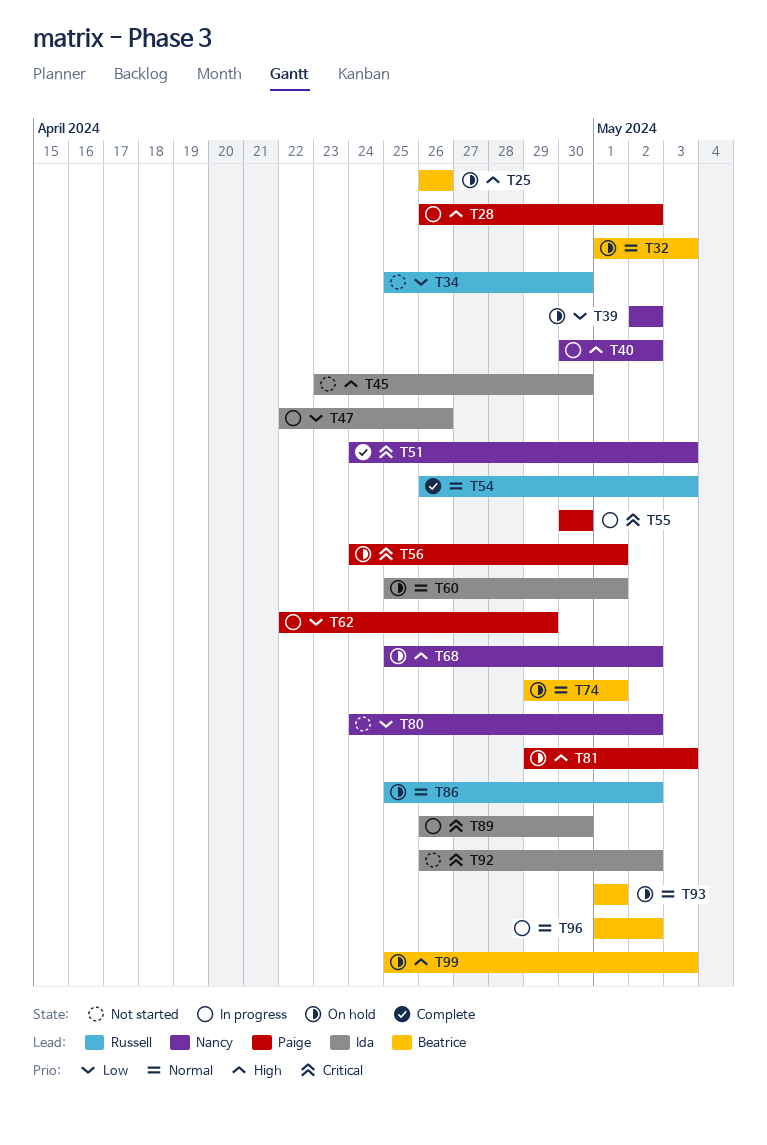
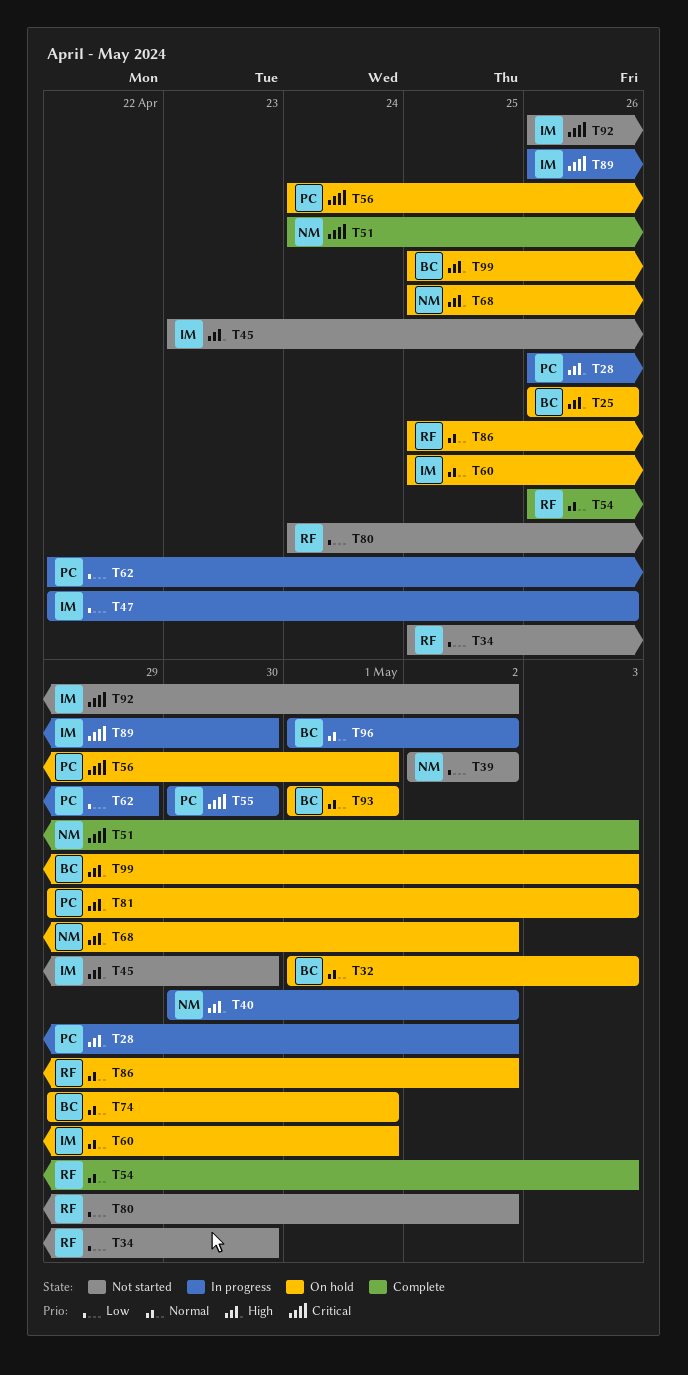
T39, status: On hold -> Not started
T80, owner: Nancy -> Russell

